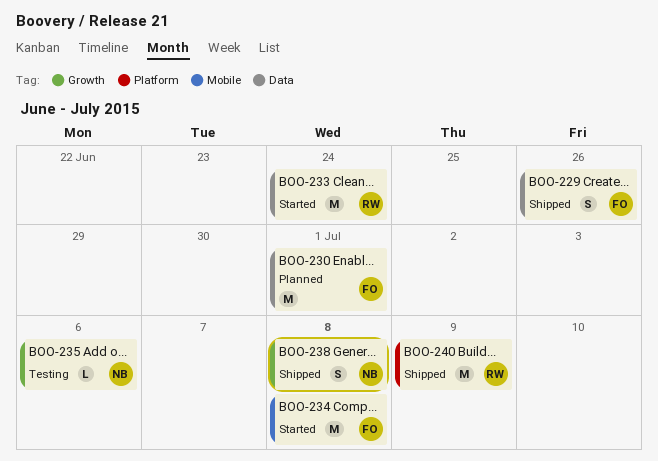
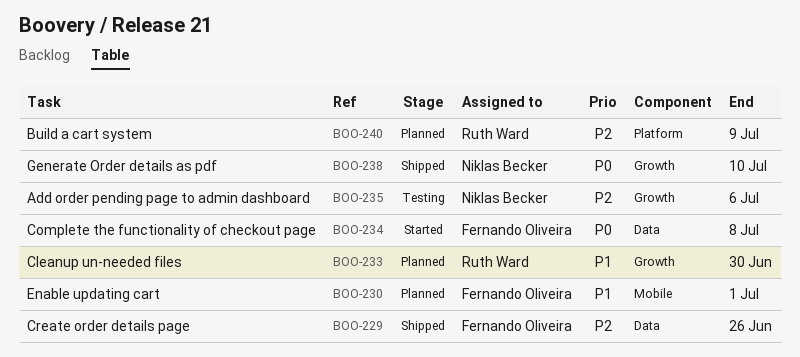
BOO-230, label: Data -> Mobile
BOO-233, status: Started -> Planned
BOO-233, label: Data -> Growth
BOO-233, due: Jun 24 -> Jun 30
BOO-234, label: Mobile -> Data
BOO-238, due: Jul 8 -> Jul 10
BOO-240, status: Shipped -> Planned

